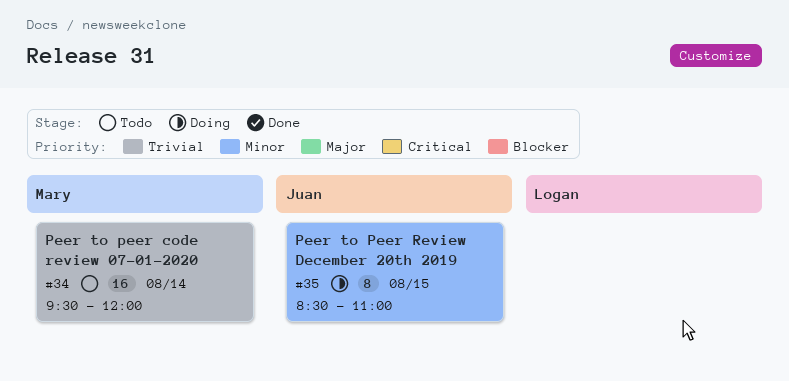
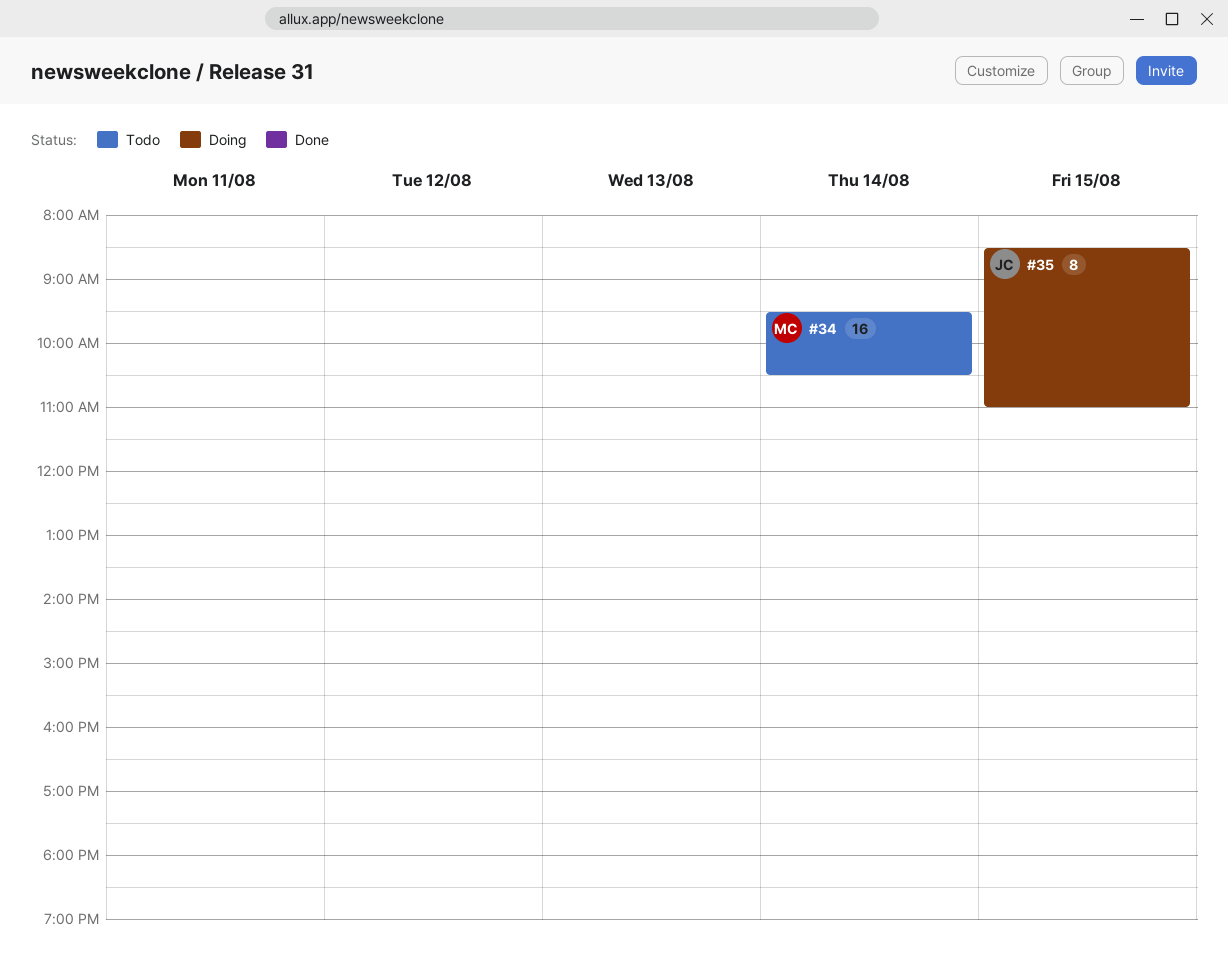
#34, ends: 12:00 -> 10:30

